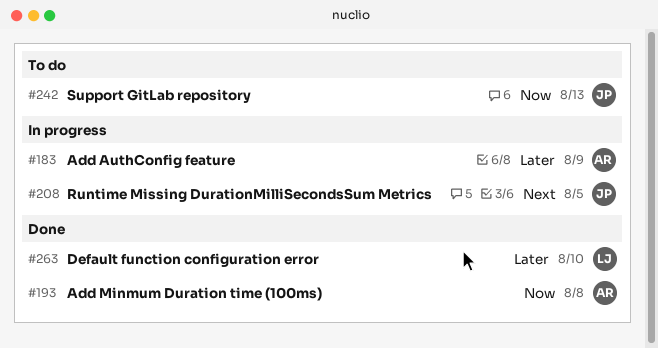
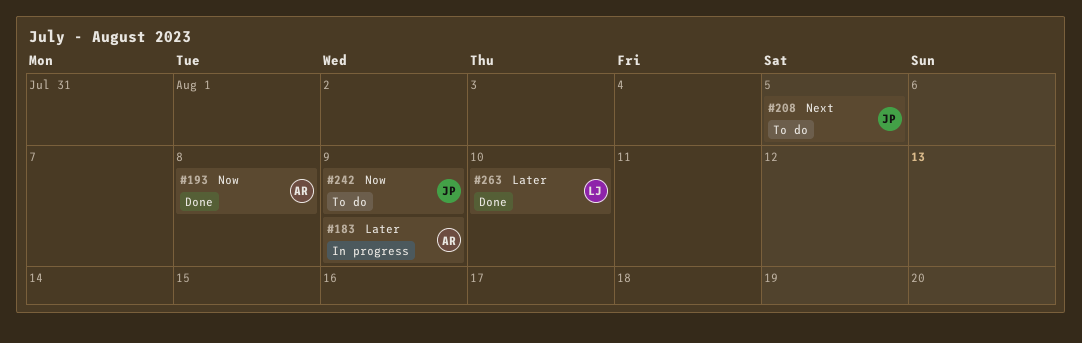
#208, status: In progress -> To do
#242, due: Aug 13 -> Aug 9

